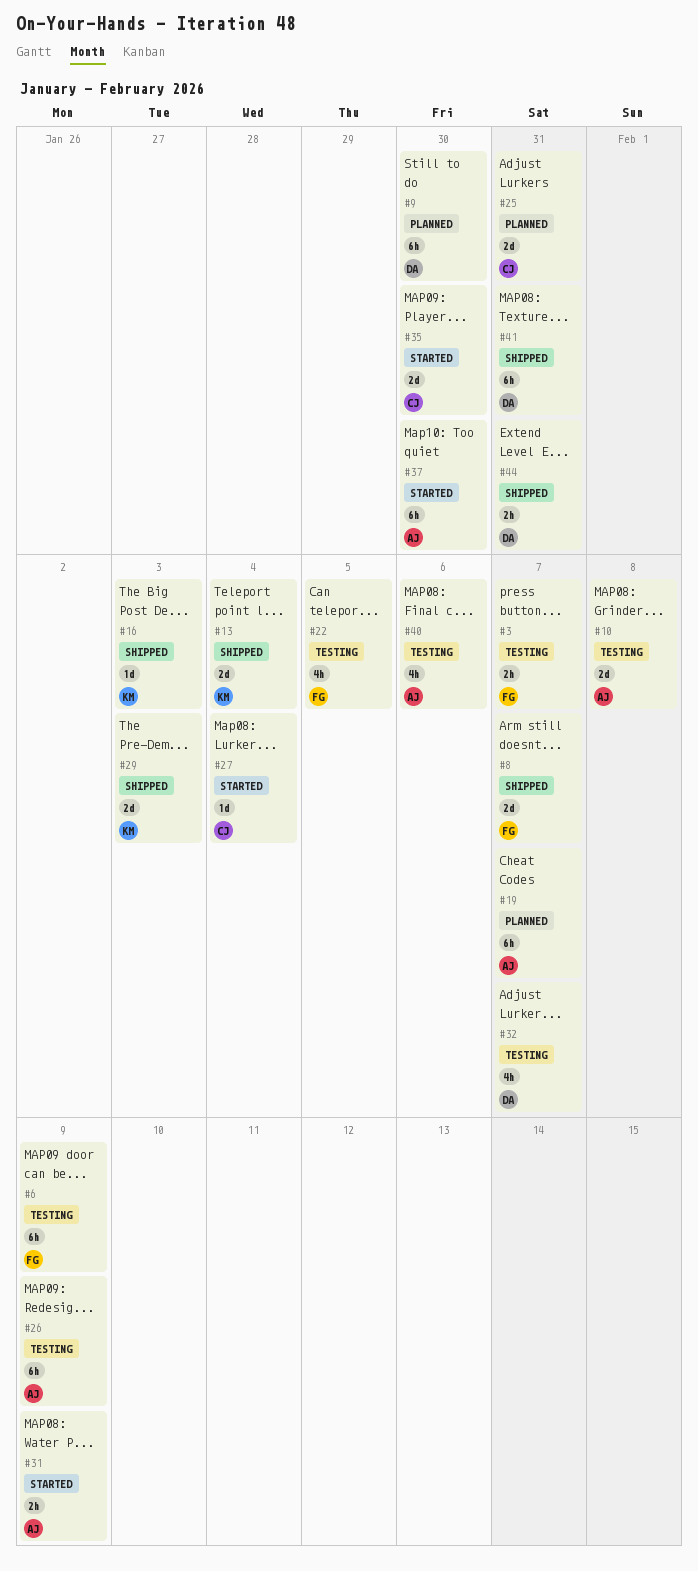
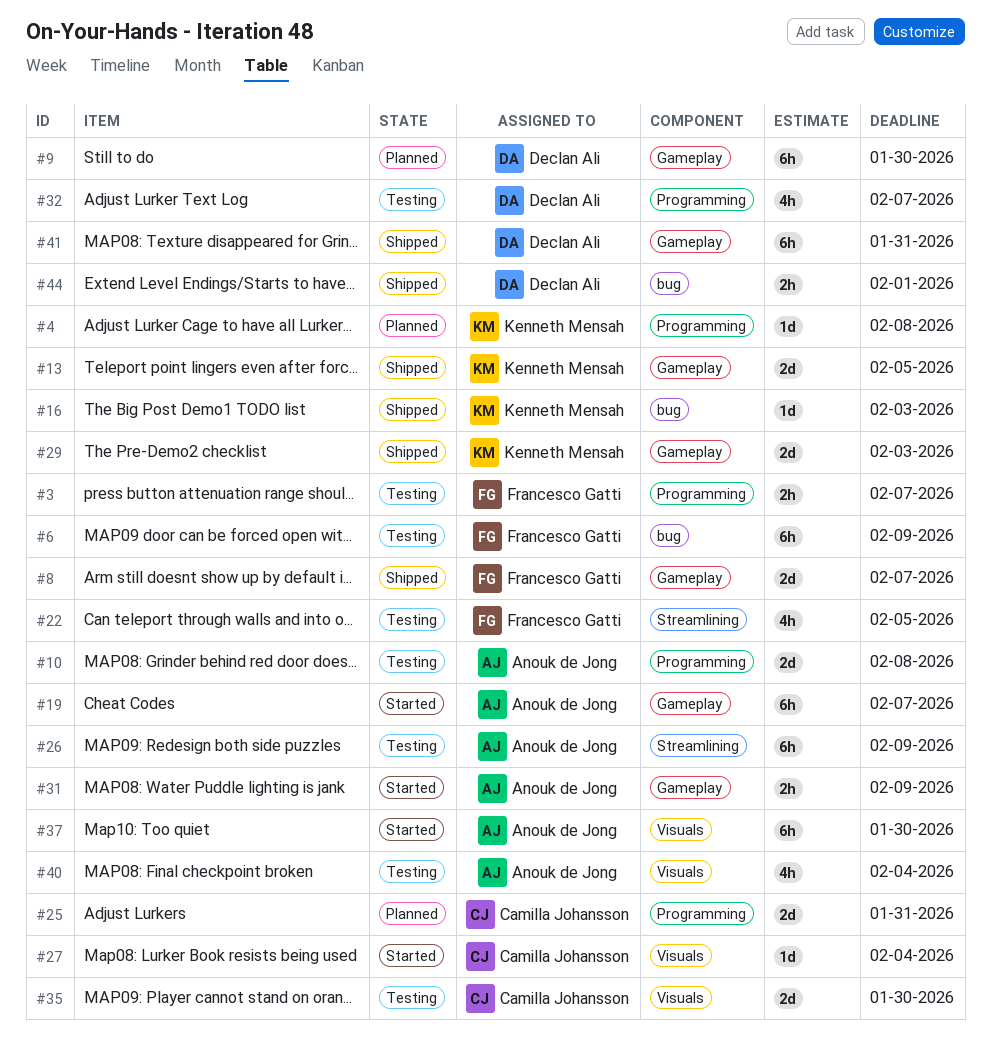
#4: none -> present
#13, due: Feb 4 -> Feb 5
#19, status: Planned -> Started
#35, status: Started -> Testing
#40, due: Feb 6 -> Feb 4
#44, due: Jan 31 -> Feb 1

